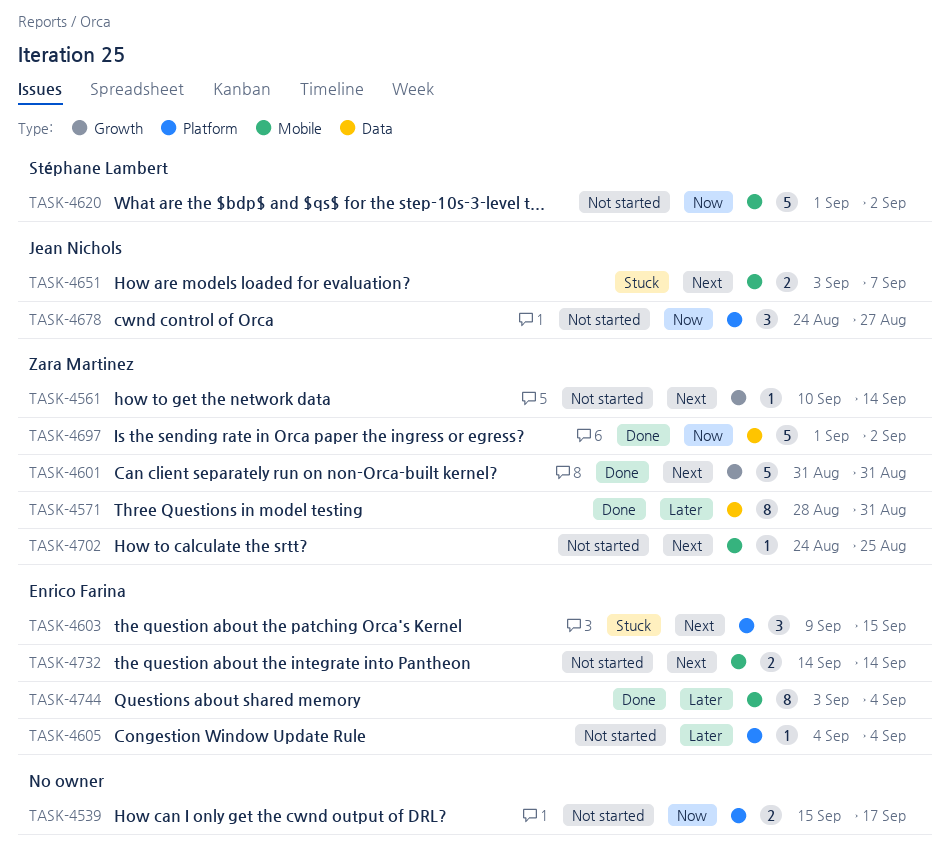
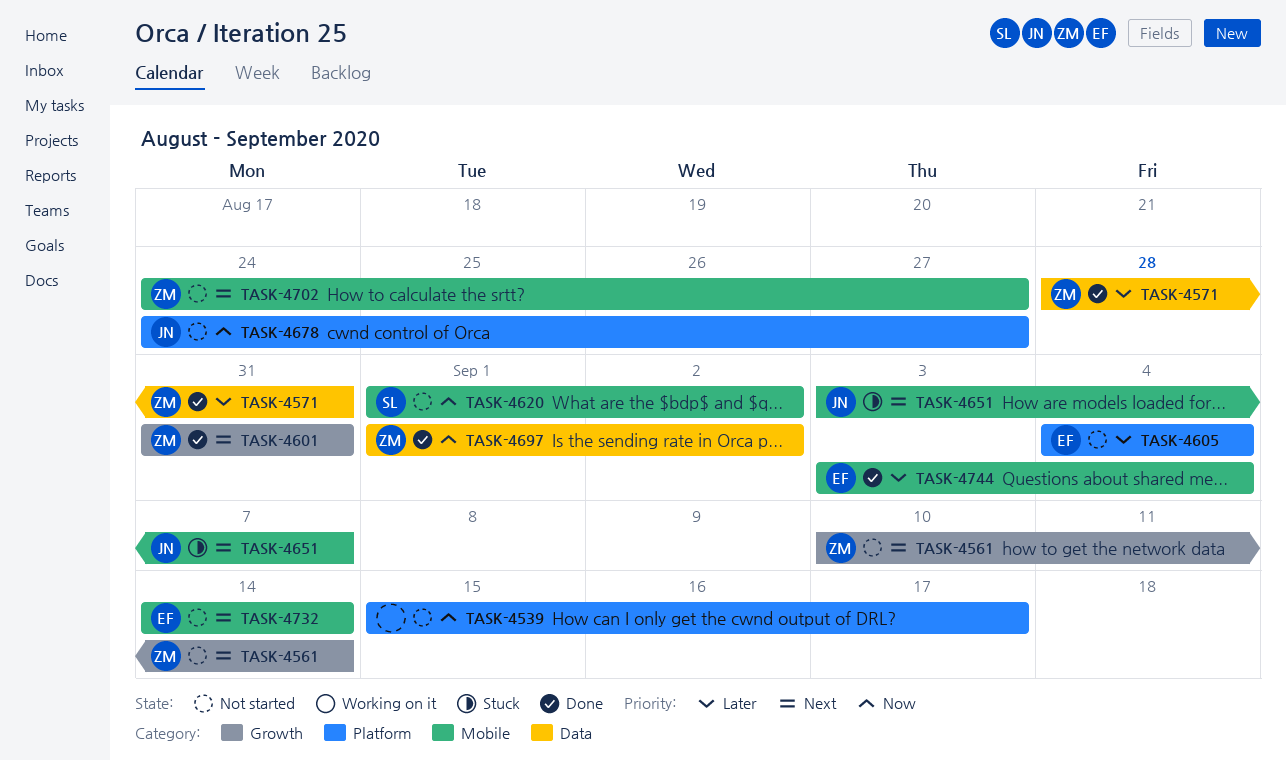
TASK-4603: present -> none
TASK-4702, due: Aug 25 -> Aug 27

